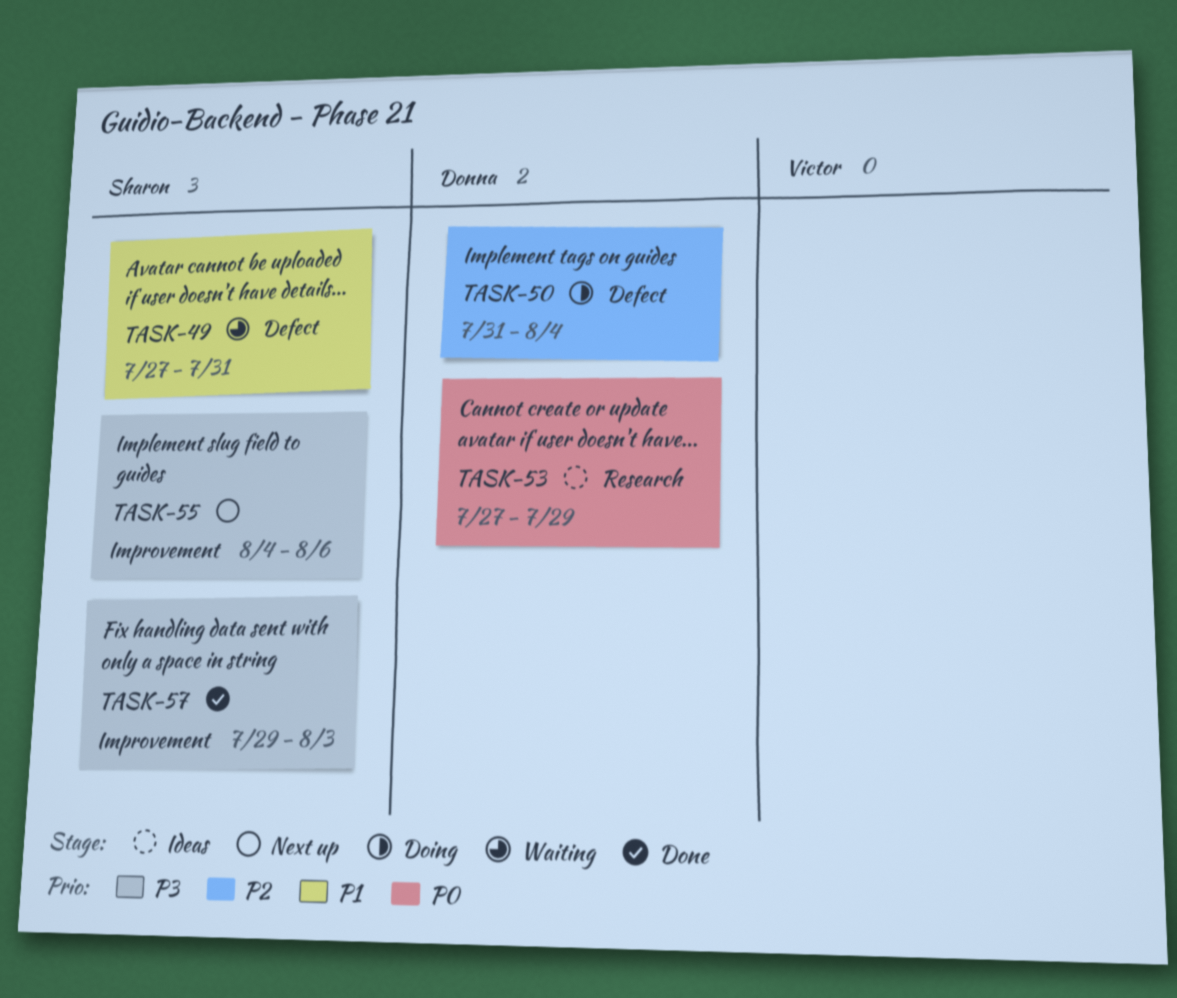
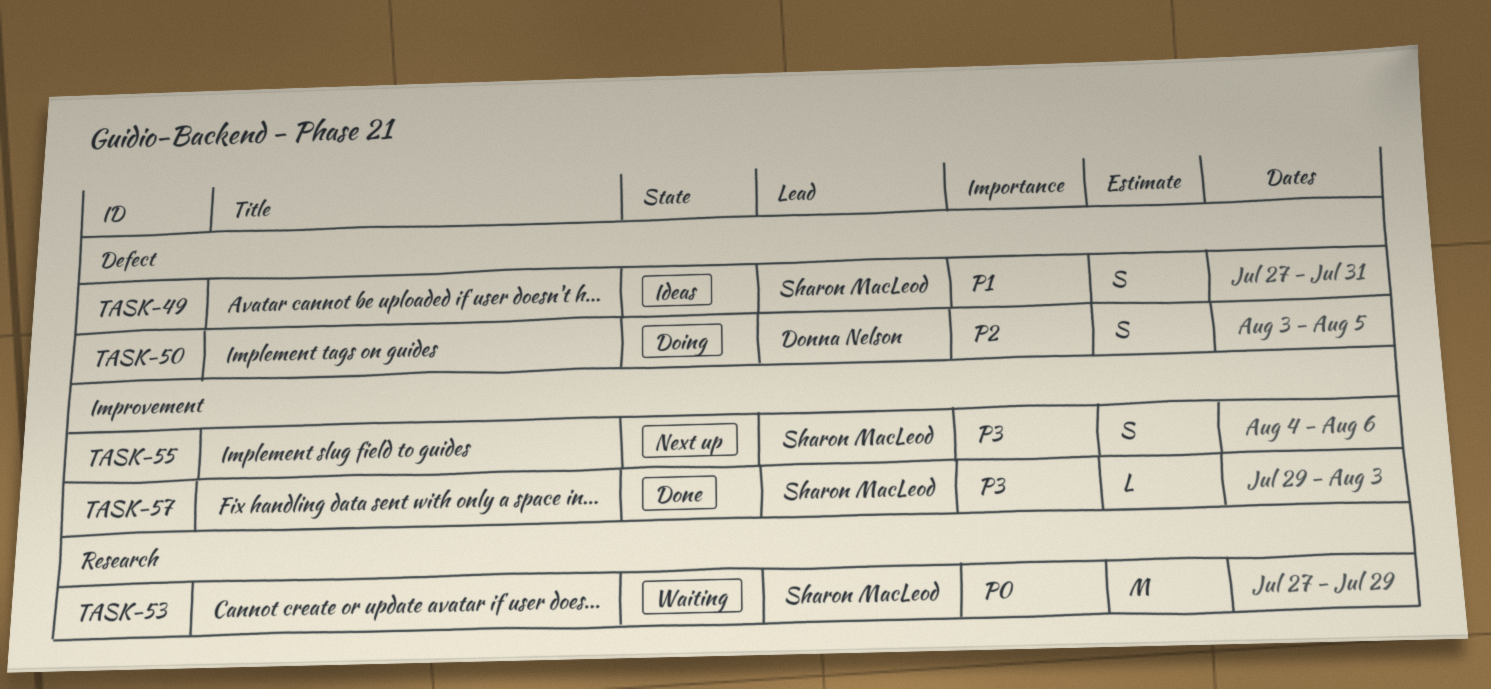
TASK-49, status: Waiting -> Ideas
TASK-50, start: Jul 31 -> Aug 3
TASK-50, due: Aug 4 -> Aug 5
TASK-53, status: Ideas -> Waiting
TASK-53, owner: Donna Nelson -> Sharon MacLeod

